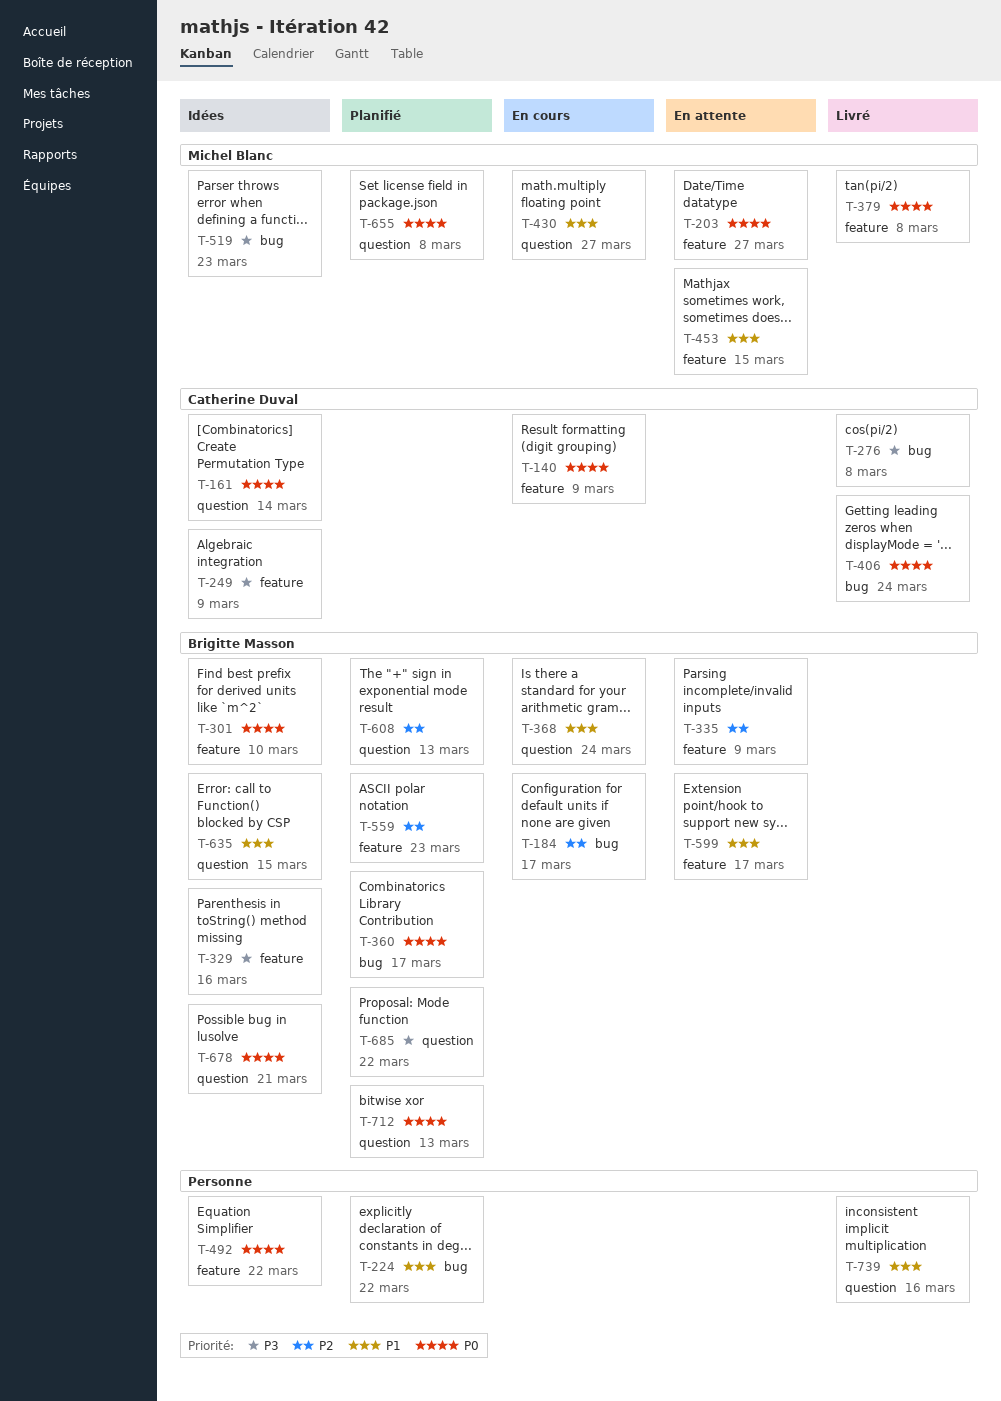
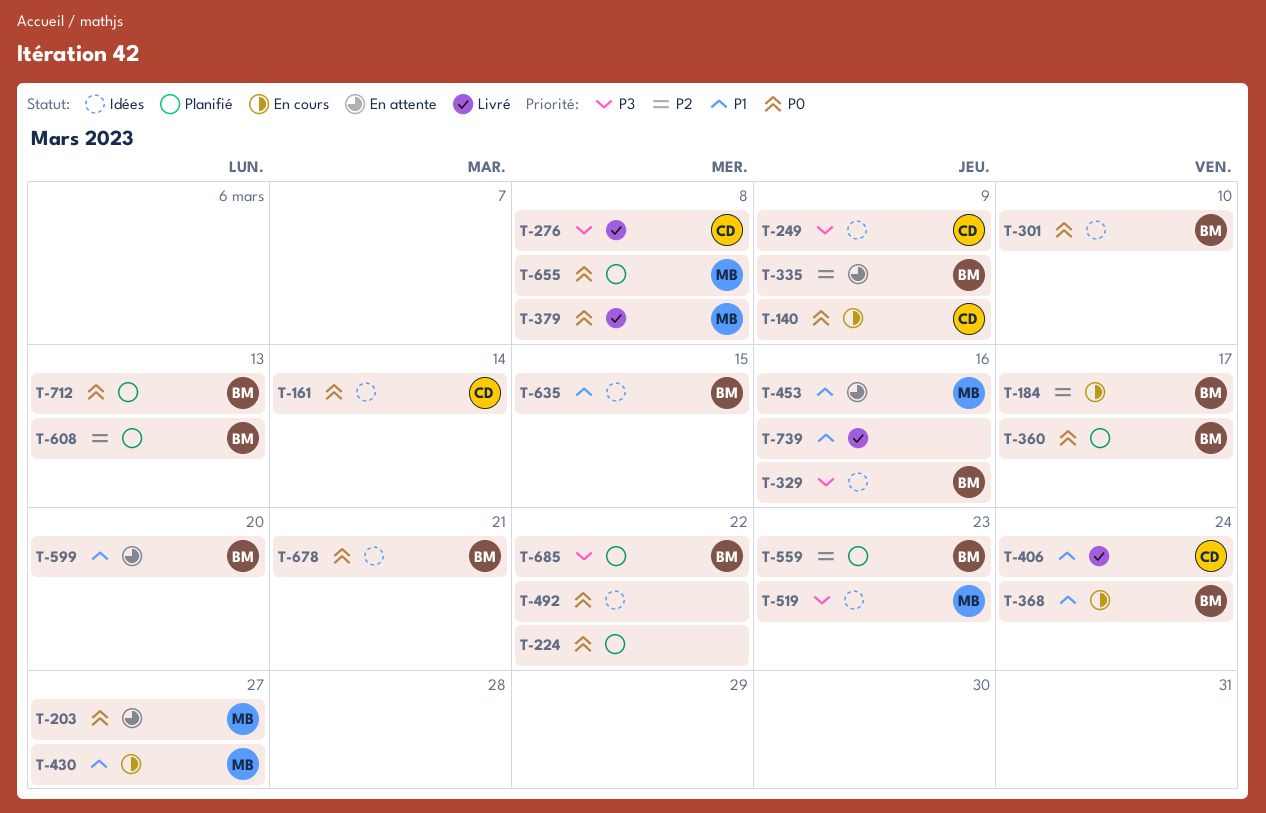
T-224, priority: P1 -> P0
T-406, priority: P0 -> P1
T-453, due: Mar 15 -> Mar 16
T-599, due: Mar 17 -> Mar 20

